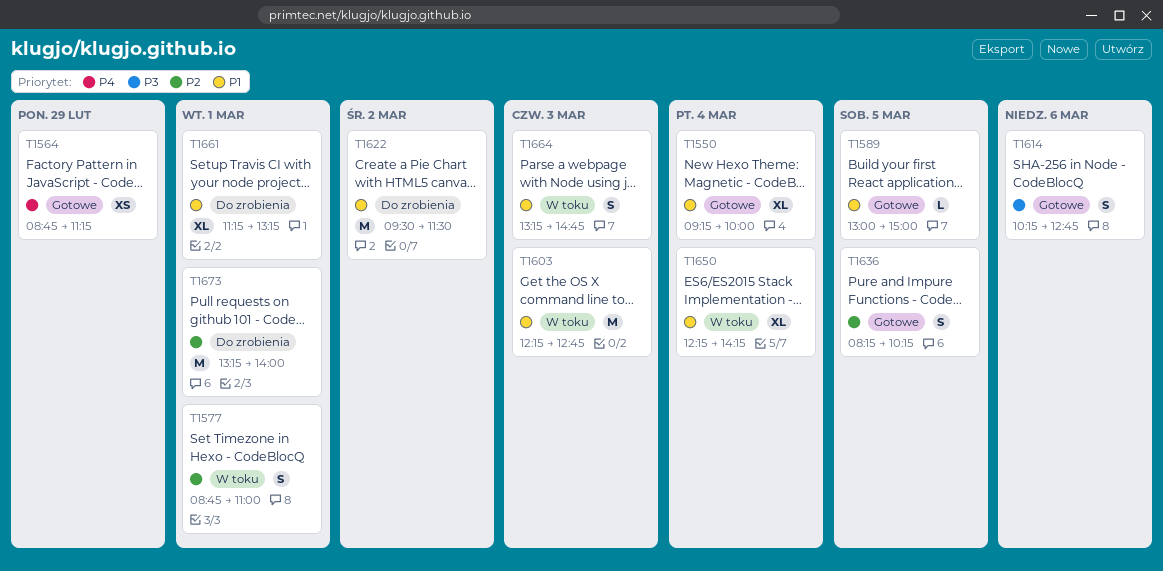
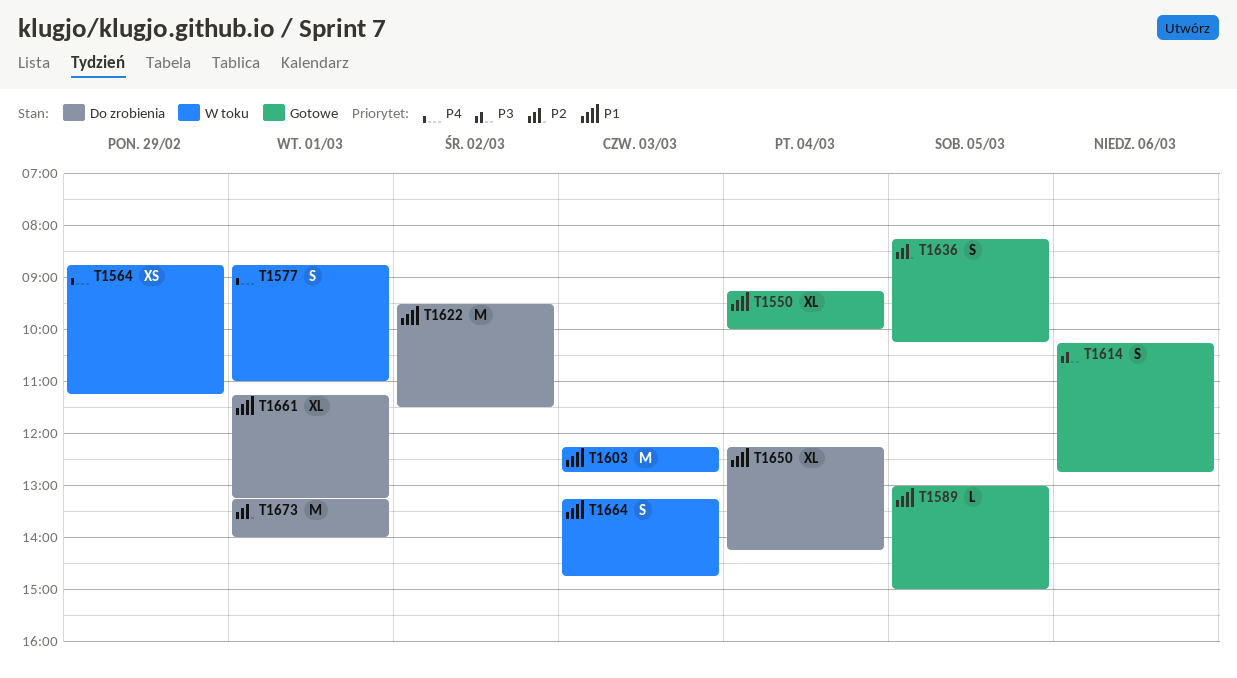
T1564, status: Gotowe -> W toku
T1577, priority: P2 -> P4
T1650, status: W toku -> Do zrobienia

